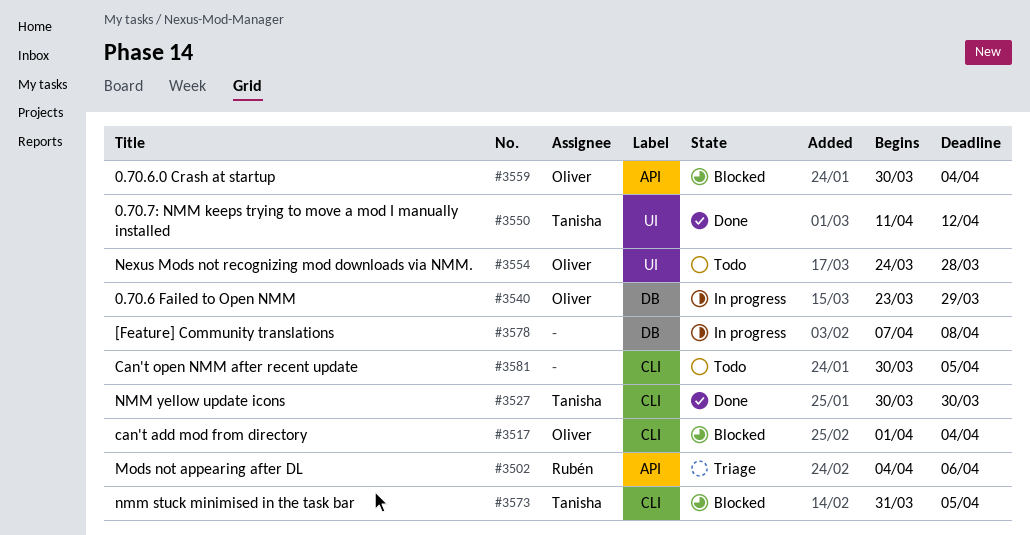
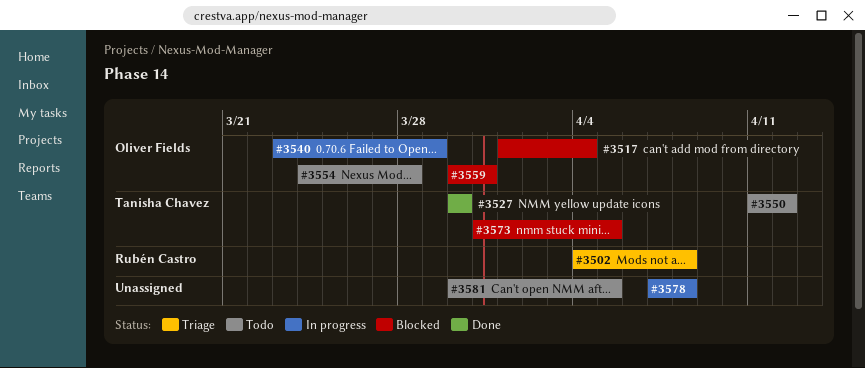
#3502, due: Apr 6 -> Apr 8
#3550, status: Done -> Todo
#3559, due: Apr 4 -> Mar 31

